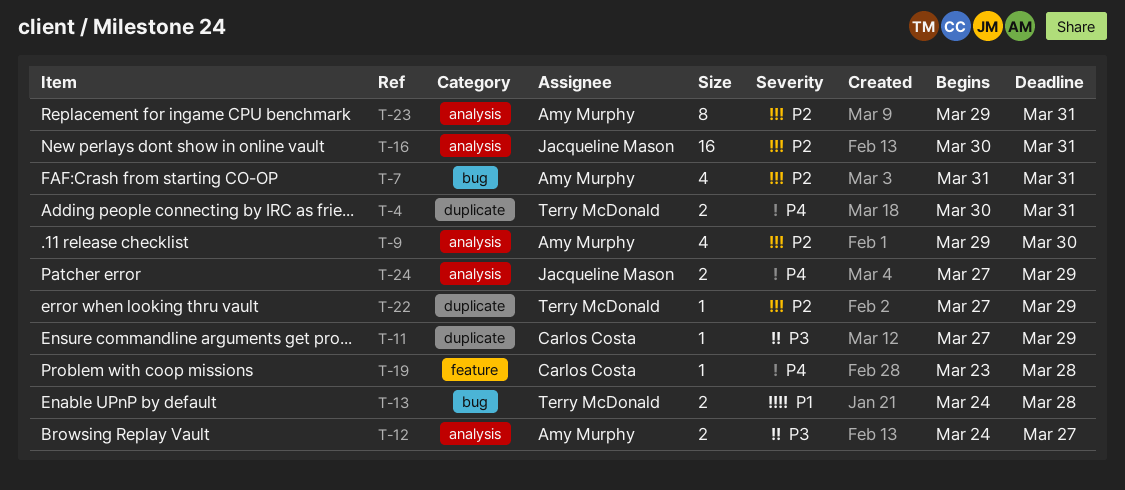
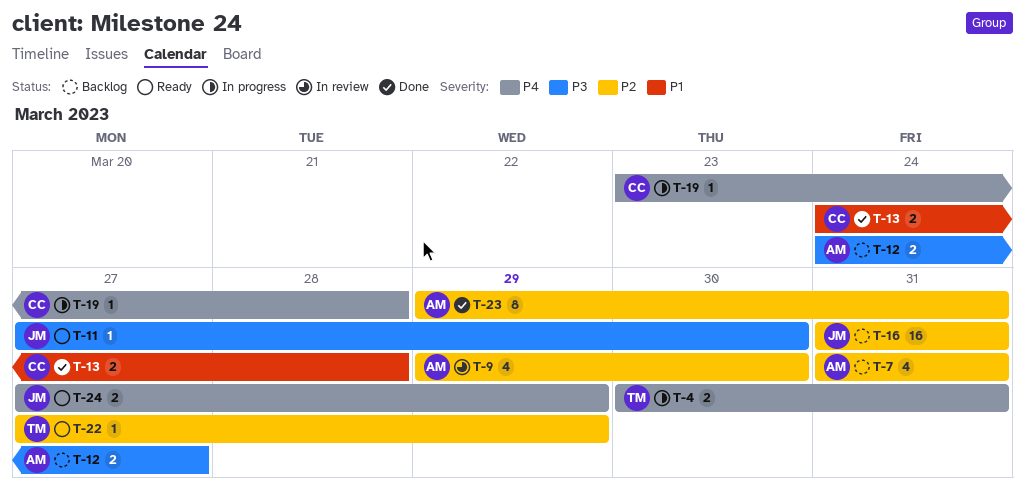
T-11, owner: Carlos Costa -> Jacqueline Mason
T-11, due: Mar 29 -> Mar 30
T-13, owner: Terry McDonald -> Carlos Costa
T-16, start: Mar 30 -> Mar 31

